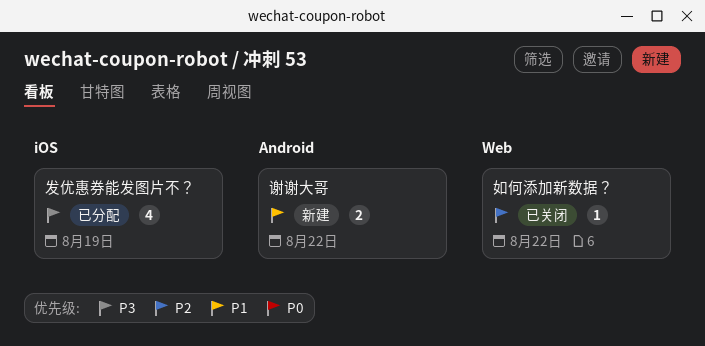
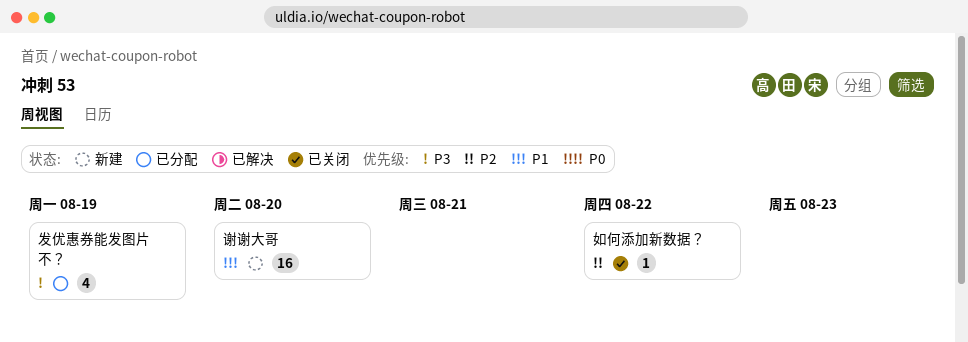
谢谢大哥, estimate: 2 -> 16
谢谢大哥, due: Aug 22 -> Aug 20

